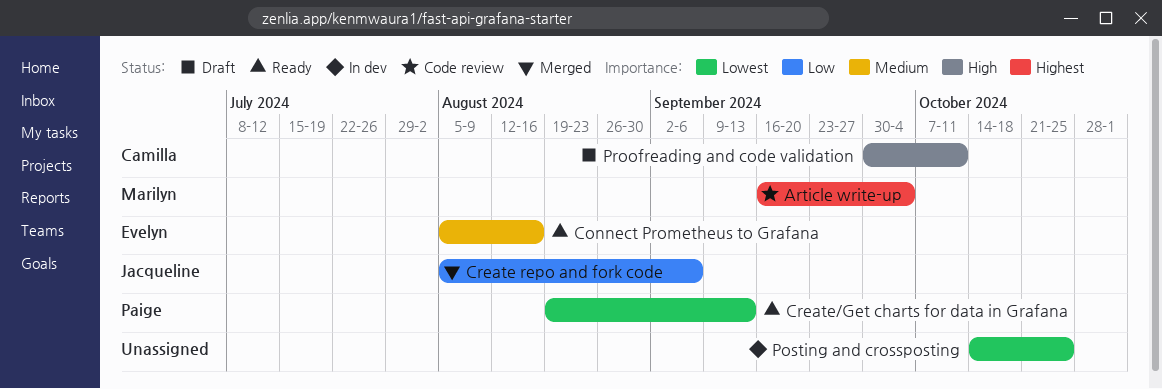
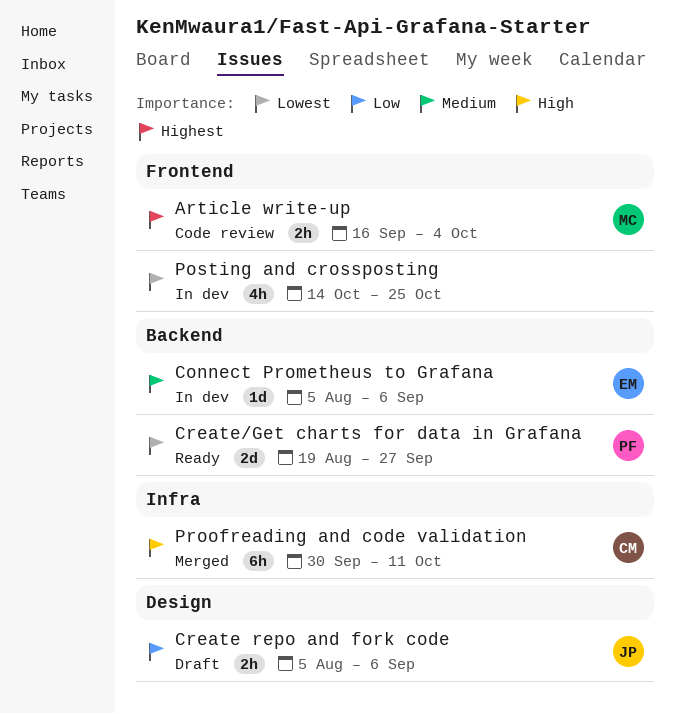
Connect Prometheus to Grafana, status: Ready -> In dev
Connect Prometheus to Grafana, due: Aug 16 -> Sep 6
Create repo and fork code, status: Merged -> Draft
Create/Get charts for data in Grafana, due: Sep 13 -> Sep 27
Proofreading and code validation, status: Draft -> Merged

